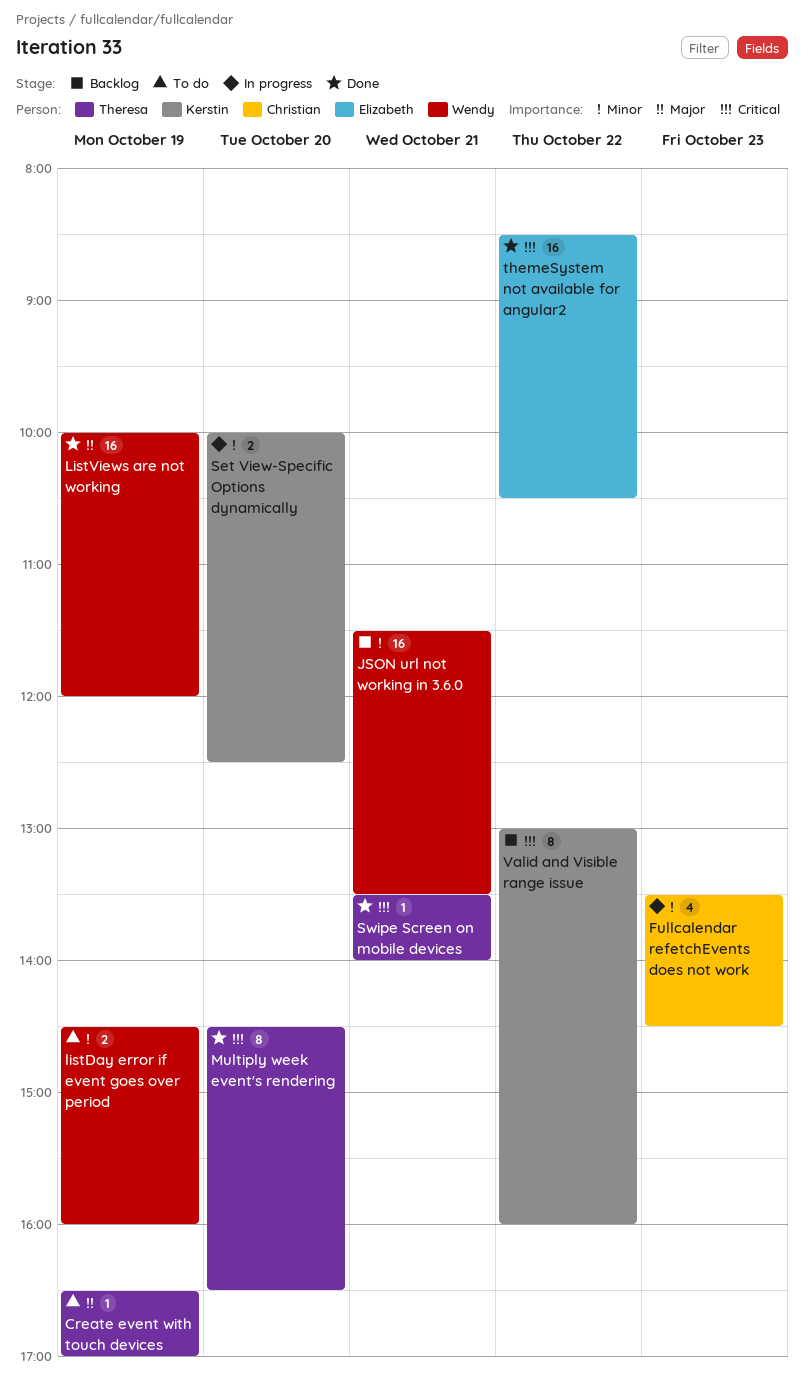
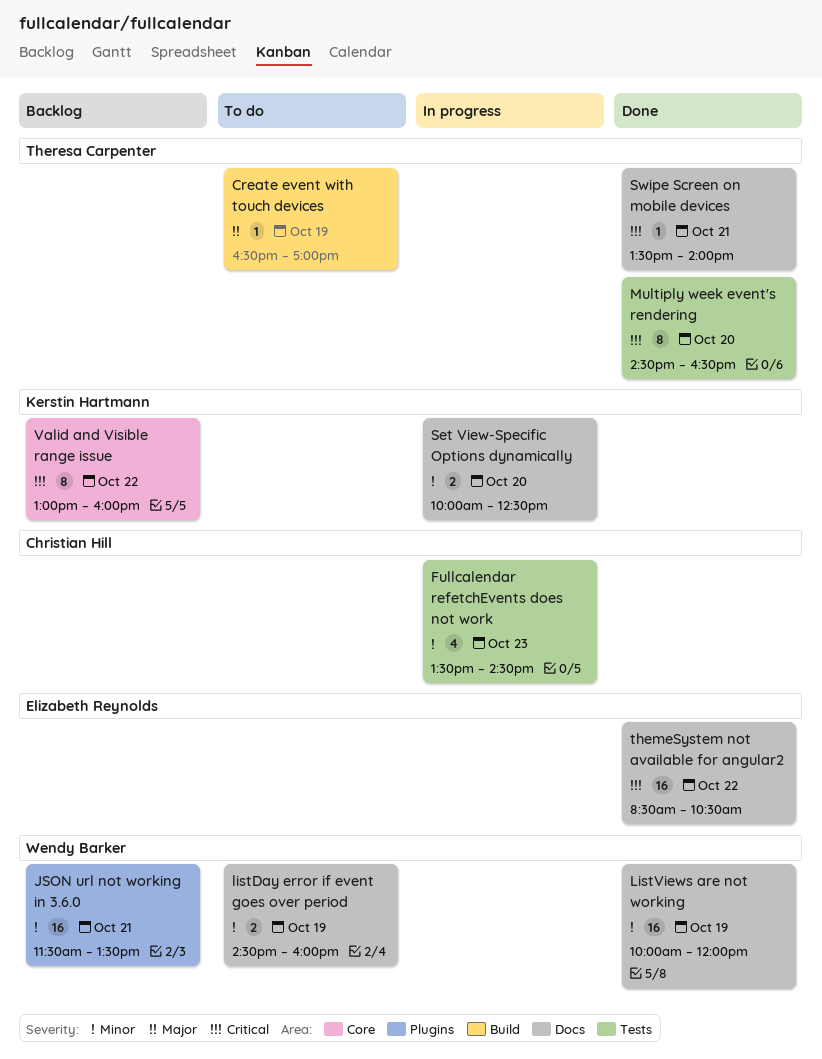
ListViews are not working, priority: Major -> Minor

